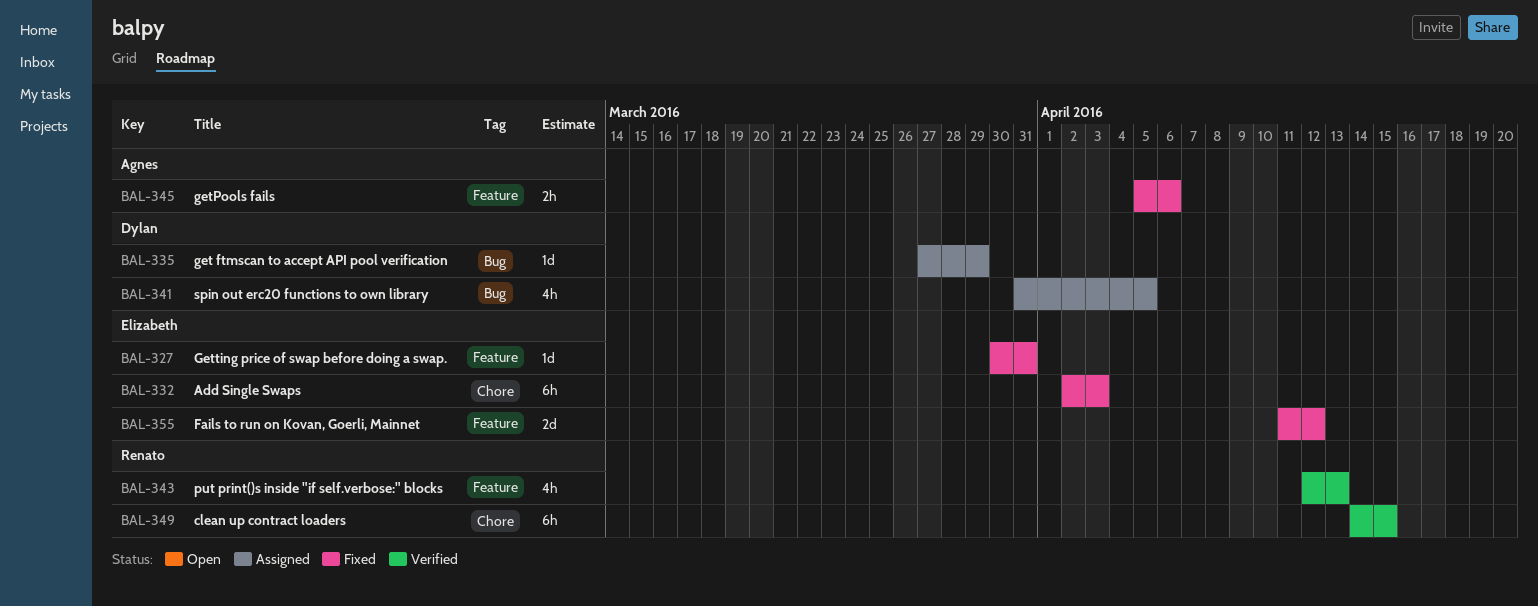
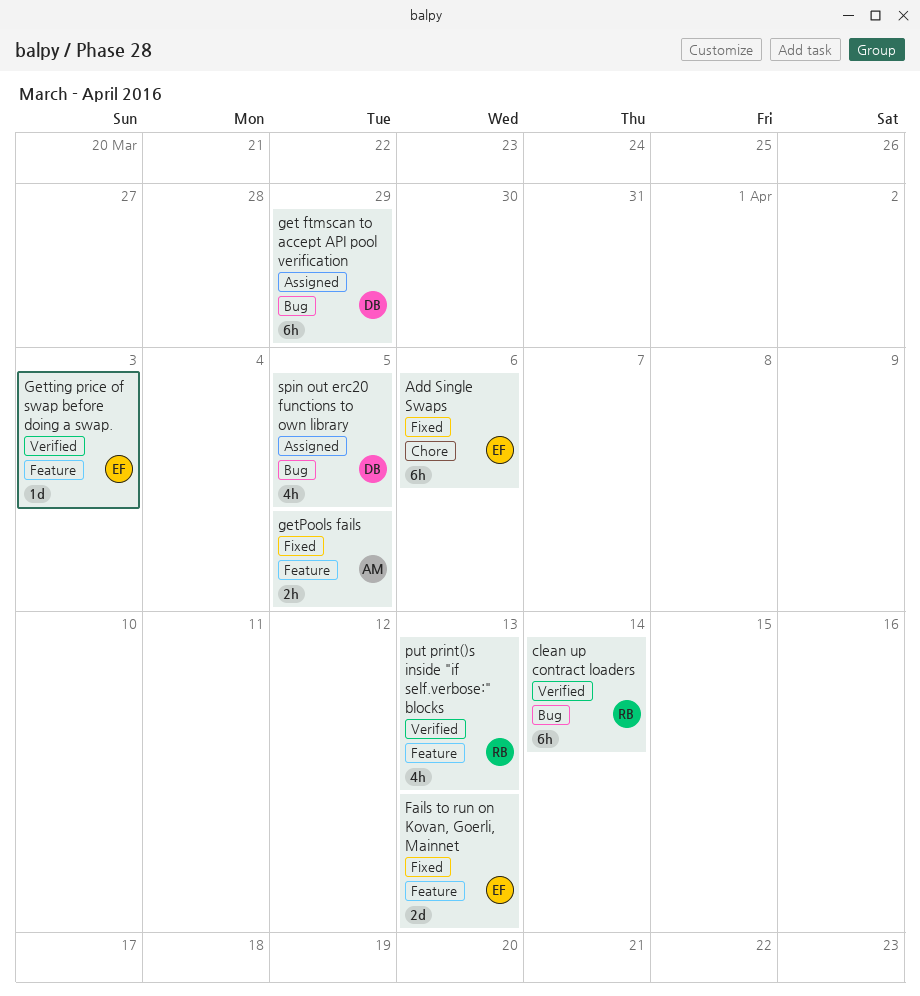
Add Single Swaps, due: Apr 3 -> Apr 6
clean up contract loaders, label: Chore -> Bug
clean up contract loaders, due: Apr 15 -> Apr 14
Fails to run on Kovan, Goerli, Mainnet, due: Apr 12 -> Apr 13
get ftmscan to accept API pool verification, estimate: 1d -> 6h
getPools fails, due: Apr 6 -> Apr 5
Getting price of swap before doing a swap., status: Fixed -> Verified
Getting price of swap before doing a swap., due: Mar 31 -> Apr 3

